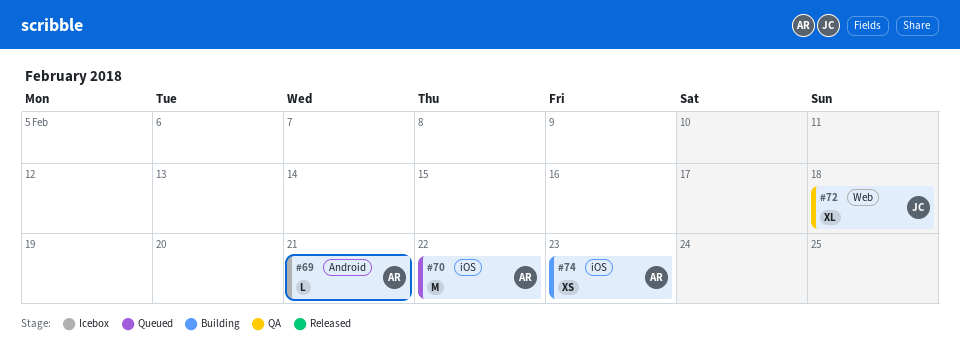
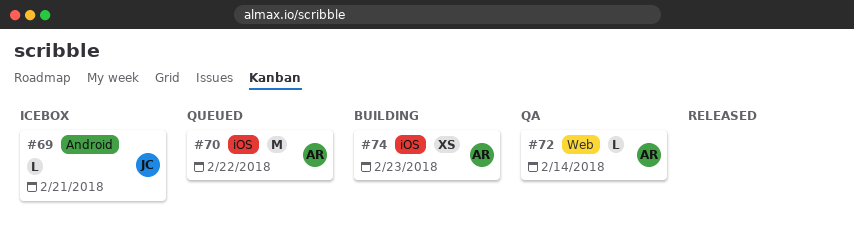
#69, owner: AR -> JC
#72, owner: JC -> AR
#72, estimate: XL -> L
#72, due: Feb 18 -> Feb 14

